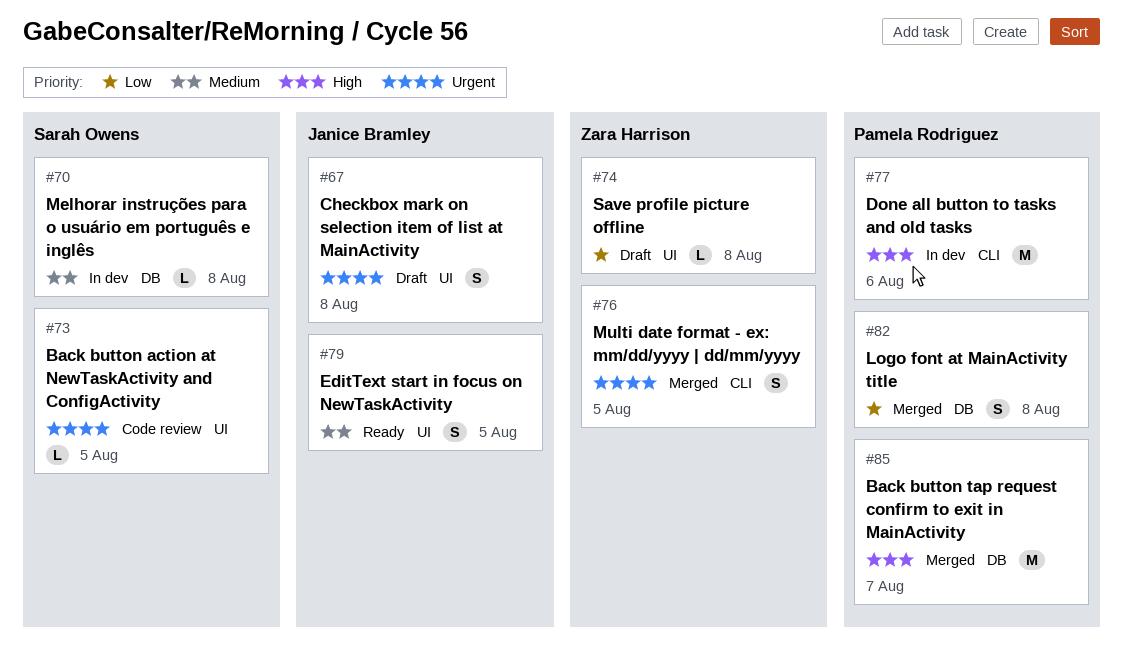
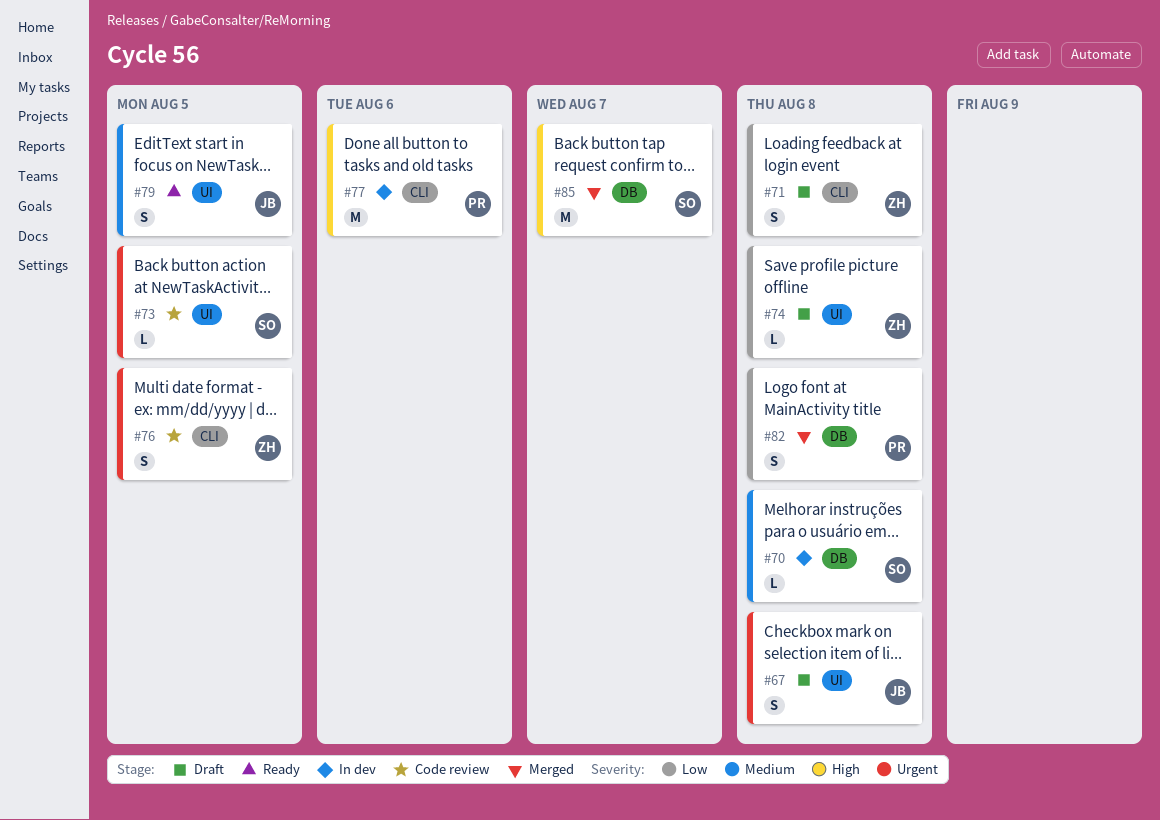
#71: none -> present
#76, status: Merged -> Code review
#85, owner: Pamela Rodriguez -> Sarah Owens

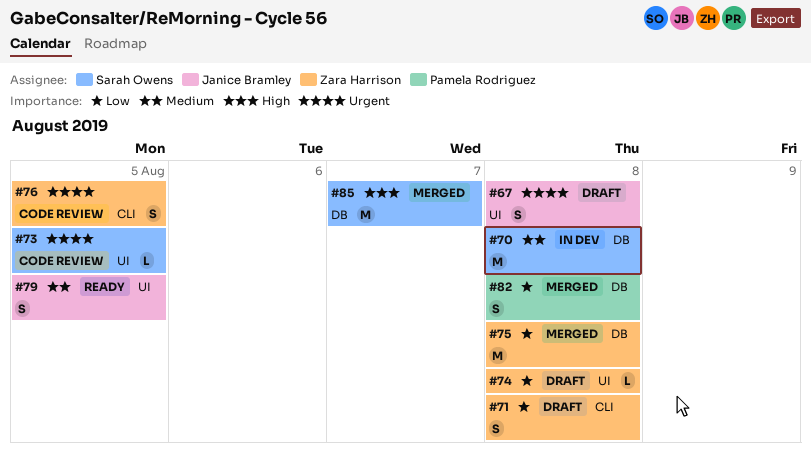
#70, estimate: L -> M
#75: none -> present
#77: present -> none

